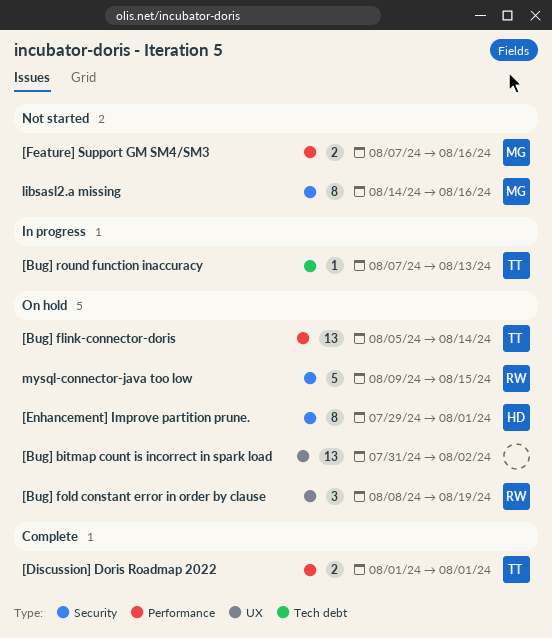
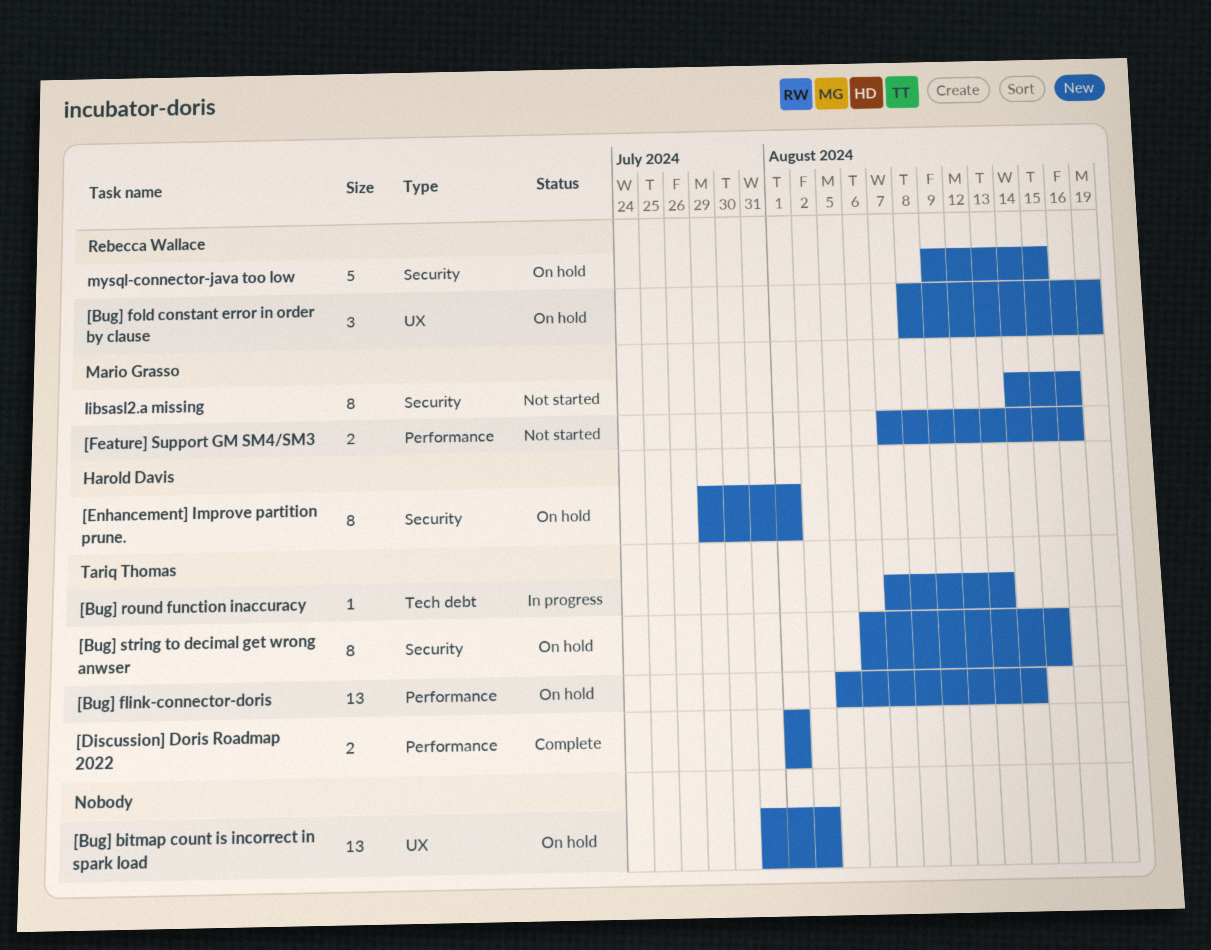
[Bug] string to decimal get wrong anwser: none -> present

